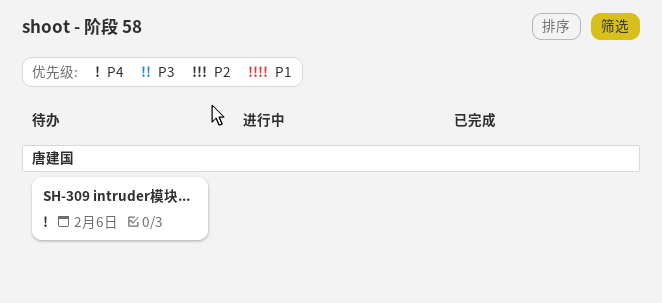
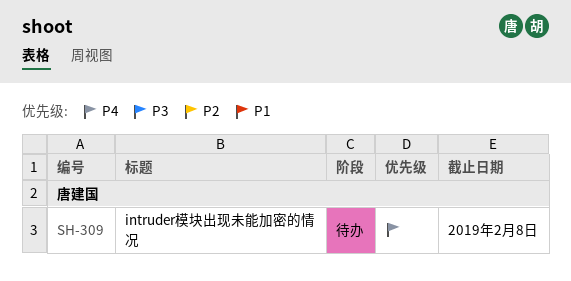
SH-309, due: Feb 6 -> Feb 8

